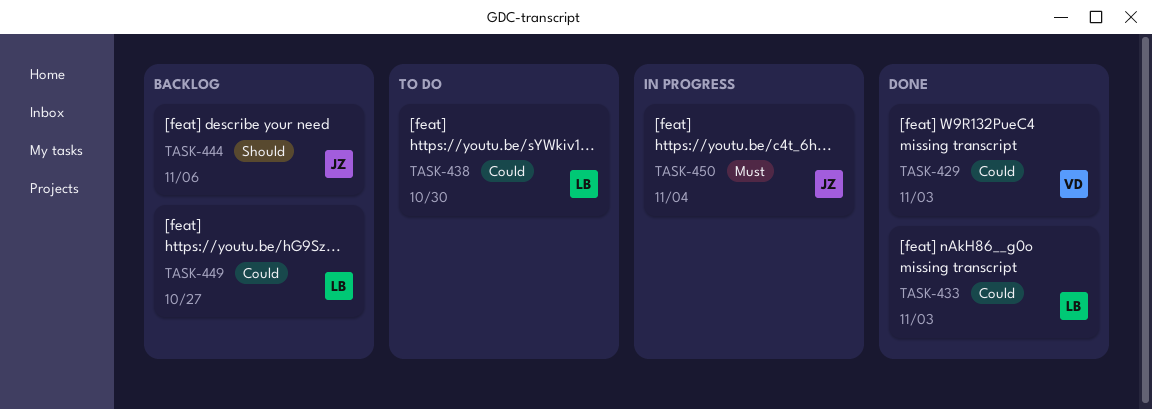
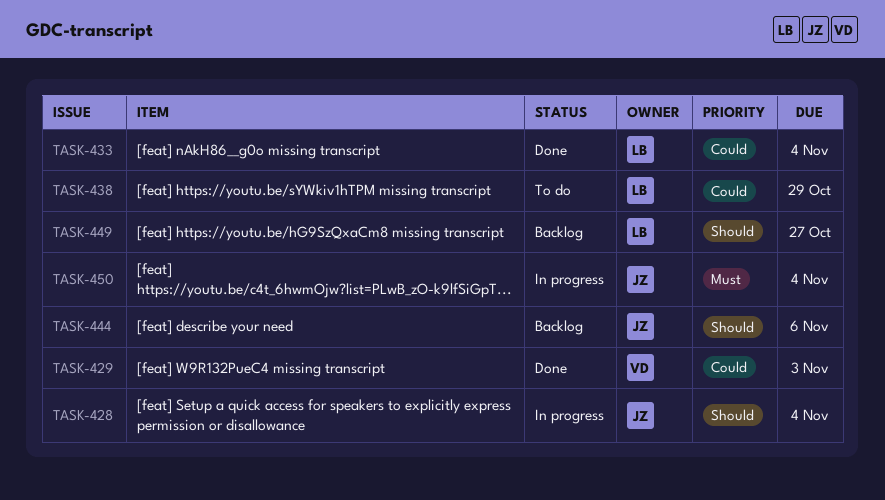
TASK-428: none -> present
TASK-433, due: Nov 3 -> Nov 4
TASK-438, due: Oct 30 -> Oct 29
TASK-449, priority: Could -> Should

